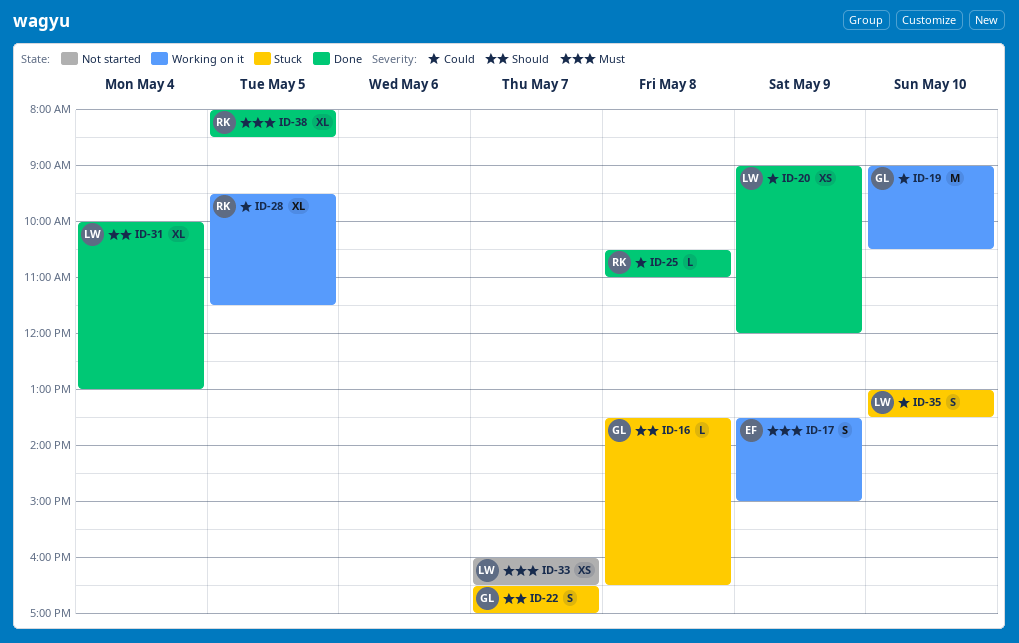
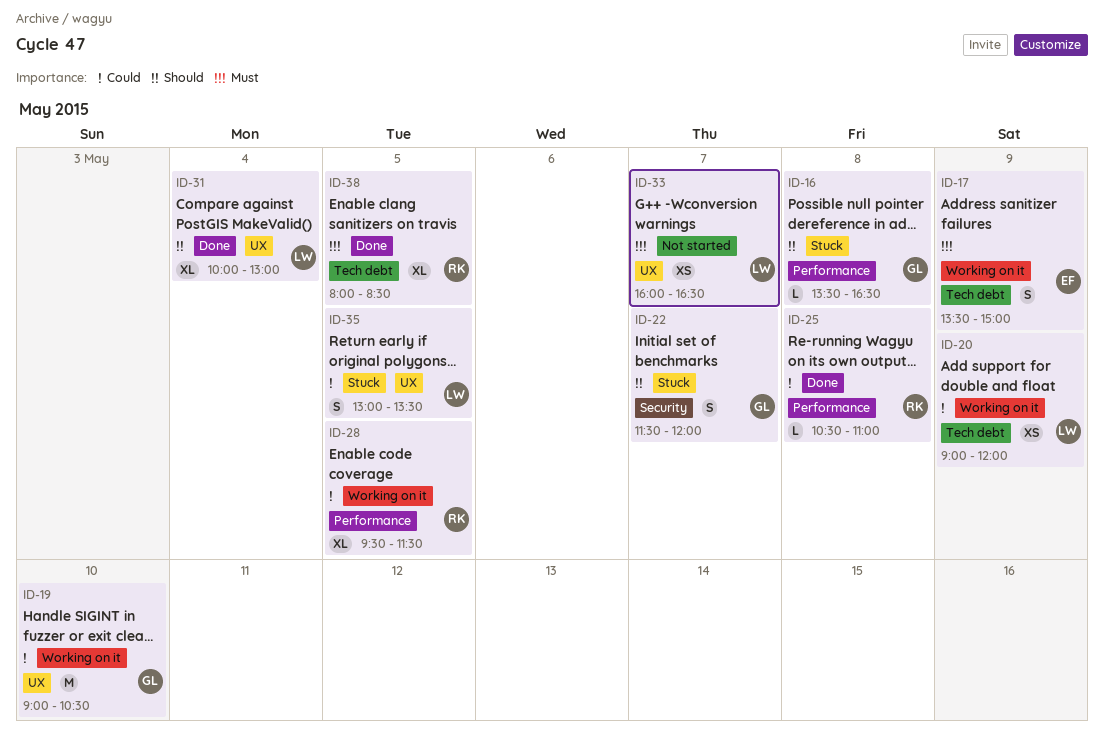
ID-20, status: Done -> Working on it
ID-22, begins: 16:30 -> 11:30
ID-22, ends: 17:00 -> 12:00
ID-35, day: May 10 -> May 5

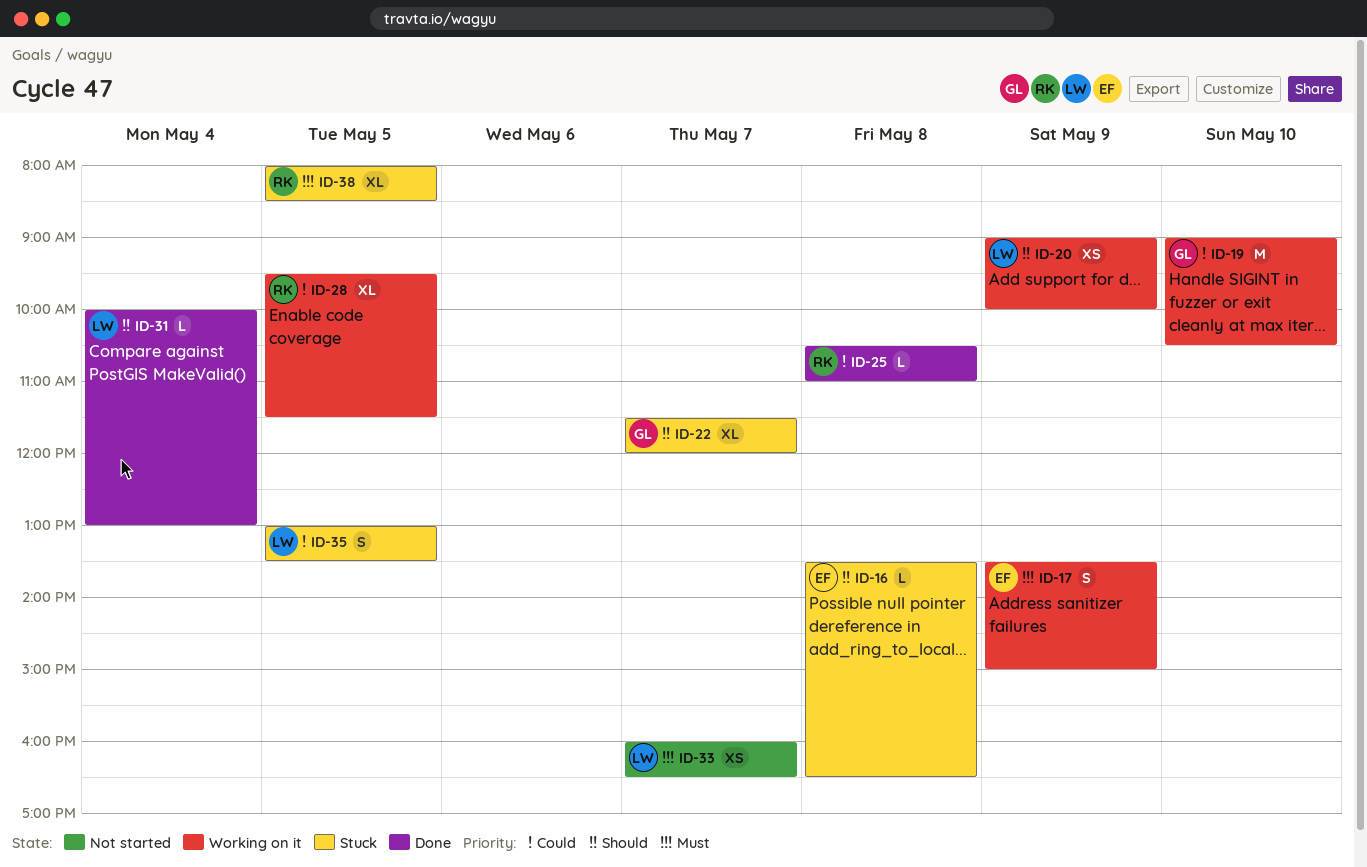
ID-16, owner: GL -> EF
ID-20, priority: Could -> Should
ID-20, ends: 12:00 -> 10:00
ID-22, estimate: S -> XL
ID-31, estimate: XL -> L
ID-38, status: Done -> Stuck

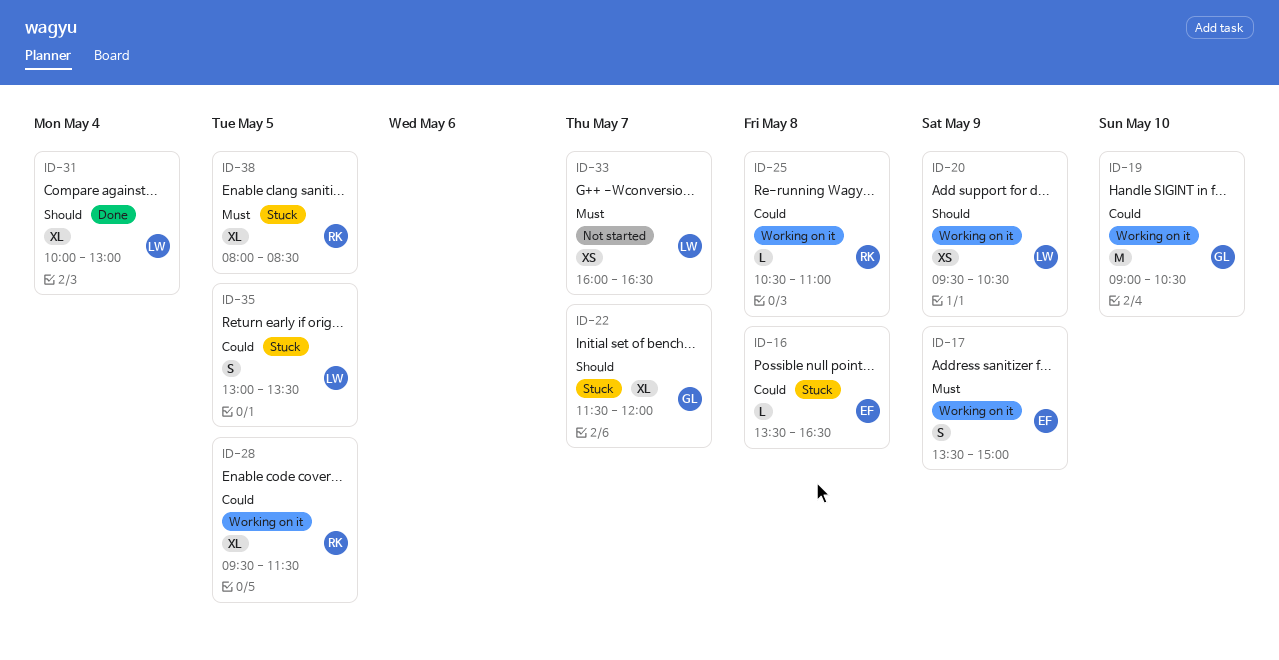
ID-16, priority: Should -> Could
ID-20, begins: 09:00 -> 09:30
ID-20, ends: 10:00 -> 10:30
ID-25, status: Done -> Working on it
ID-31, estimate: L -> XL

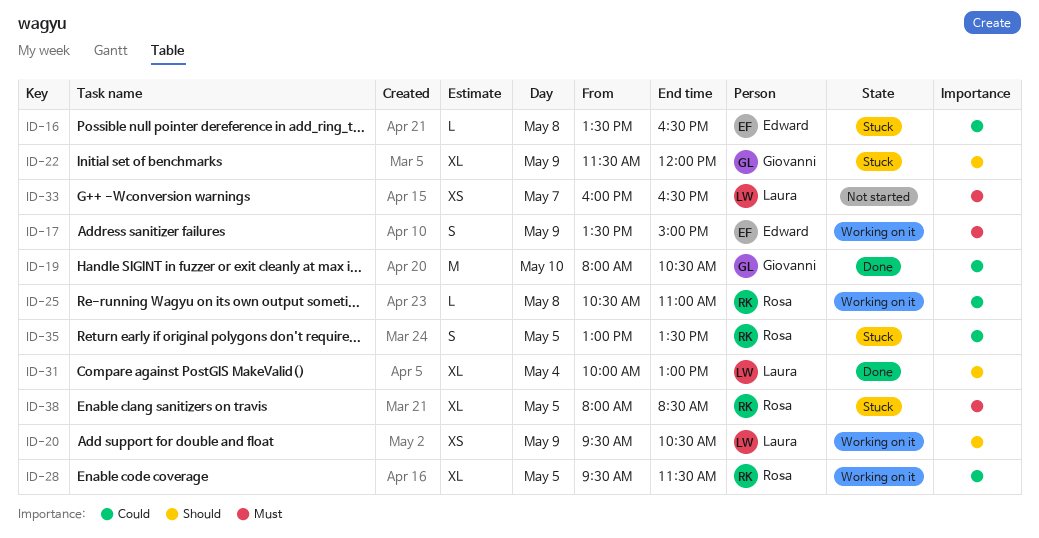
ID-19, status: Working on it -> Done
ID-19, begins: 09:00 -> 08:00
ID-22, day: May 7 -> May 9
ID-35, owner: Laura -> Rosa

